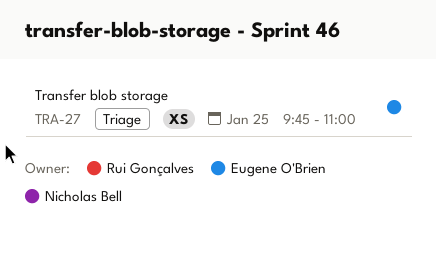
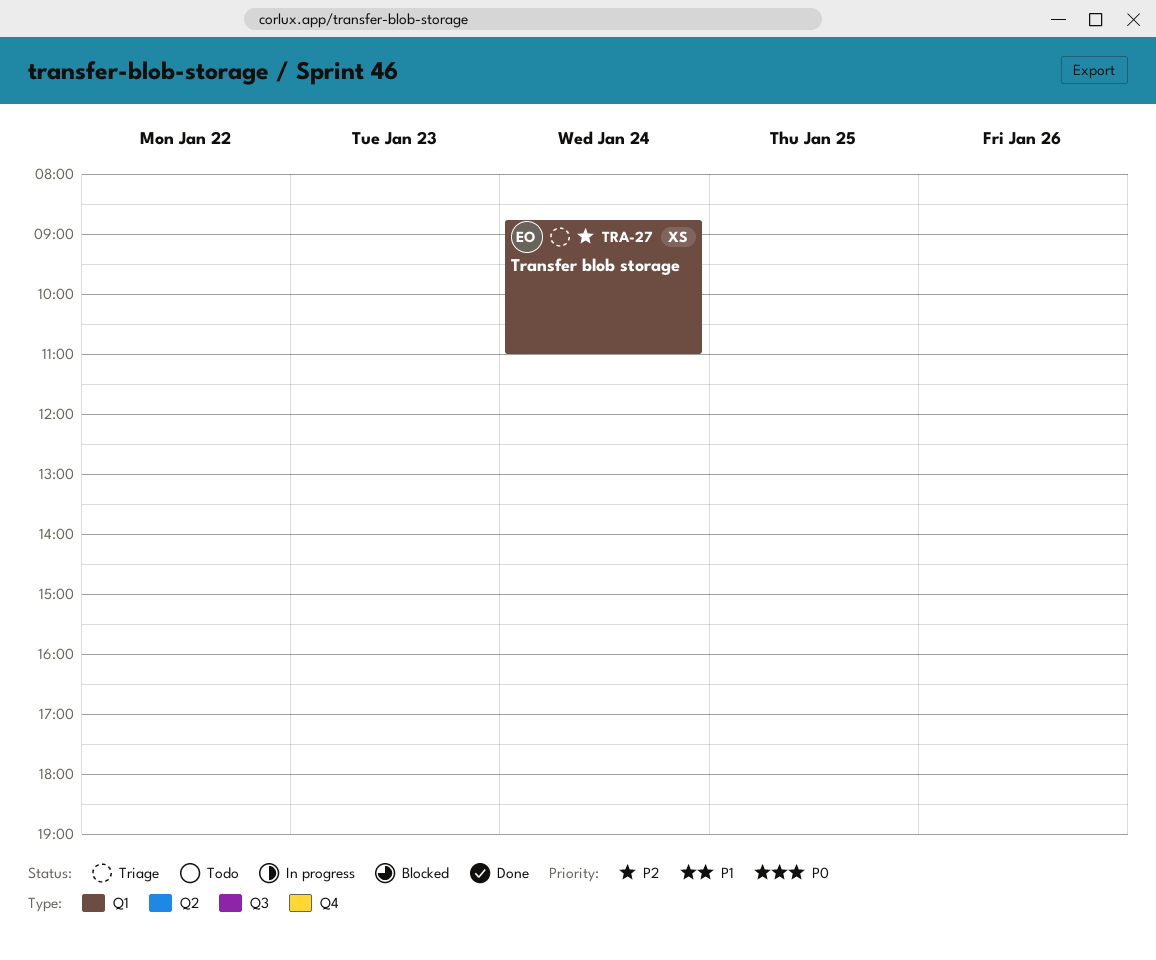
TRA-27, day: Jan 25 -> Jan 24
TRA-27, begins: 09:45 -> 08:45

